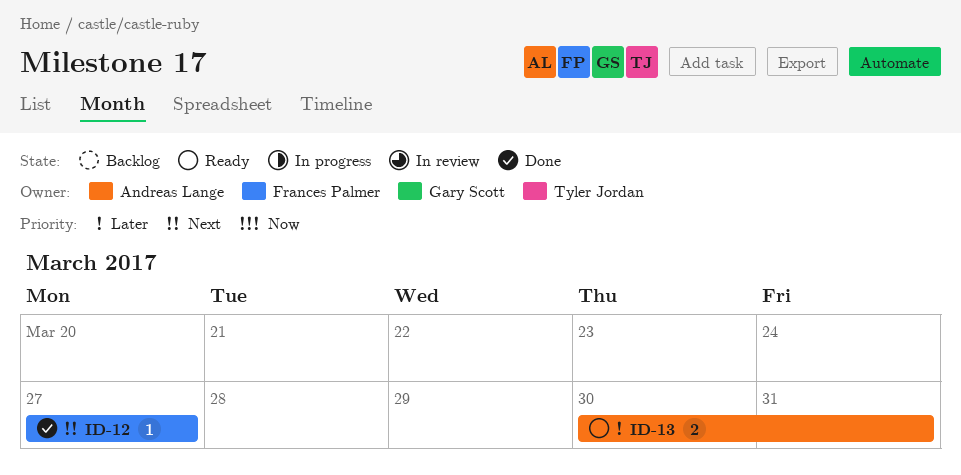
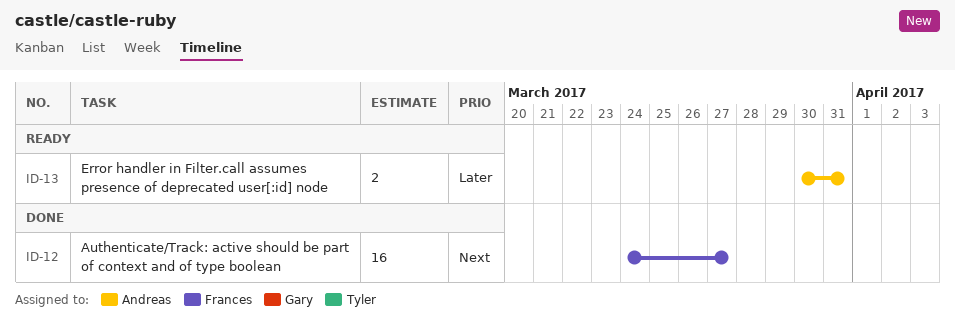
ID-12, estimate: 1 -> 16
ID-12, start: Mar 27 -> Mar 24

